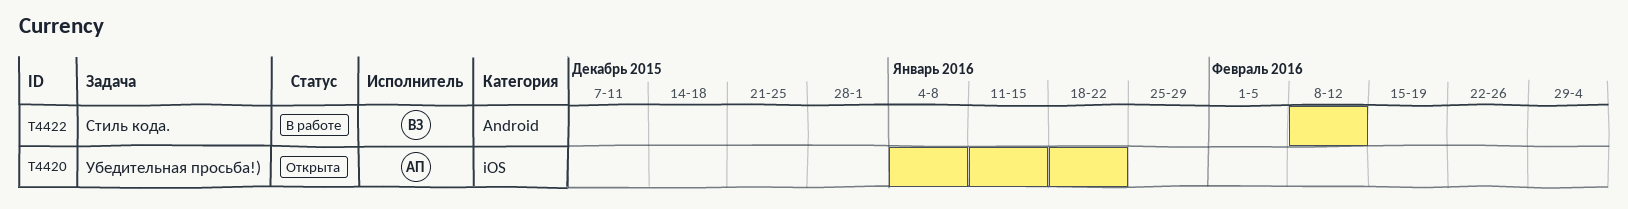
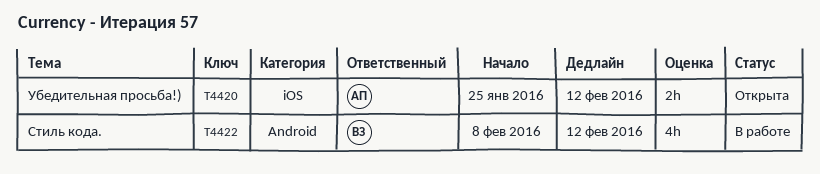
T4420, start: Jan 4 -> Jan 25
T4420, due: Jan 22 -> Feb 12

